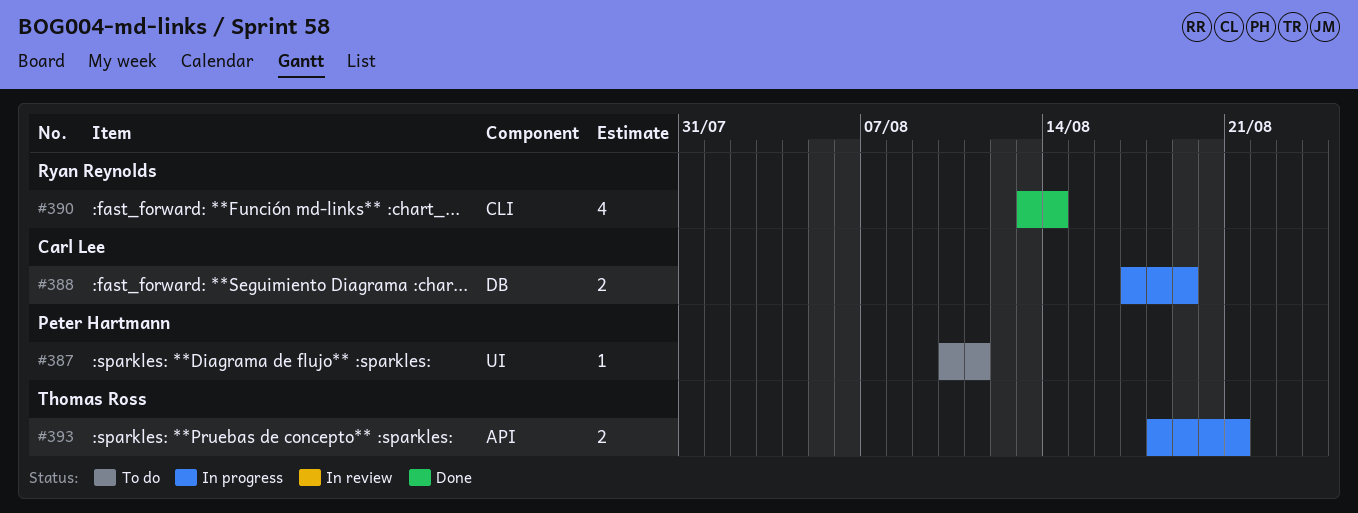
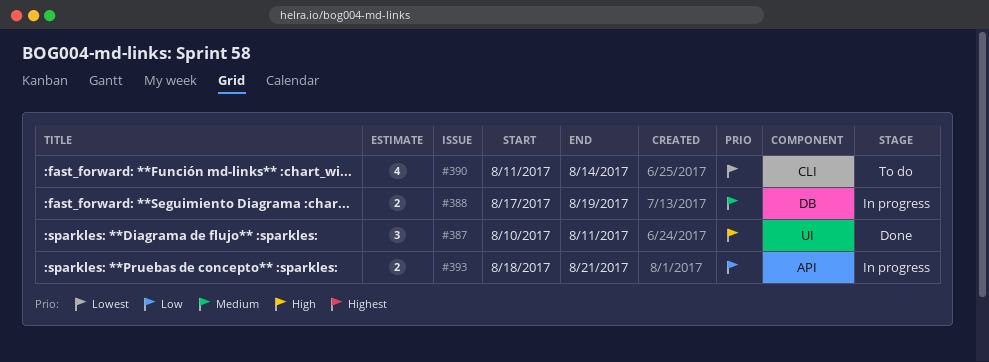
#387, status: To do -> Done
#387, estimate: 1 -> 3
#390, status: Done -> To do
#390, start: Aug 13 -> Aug 11

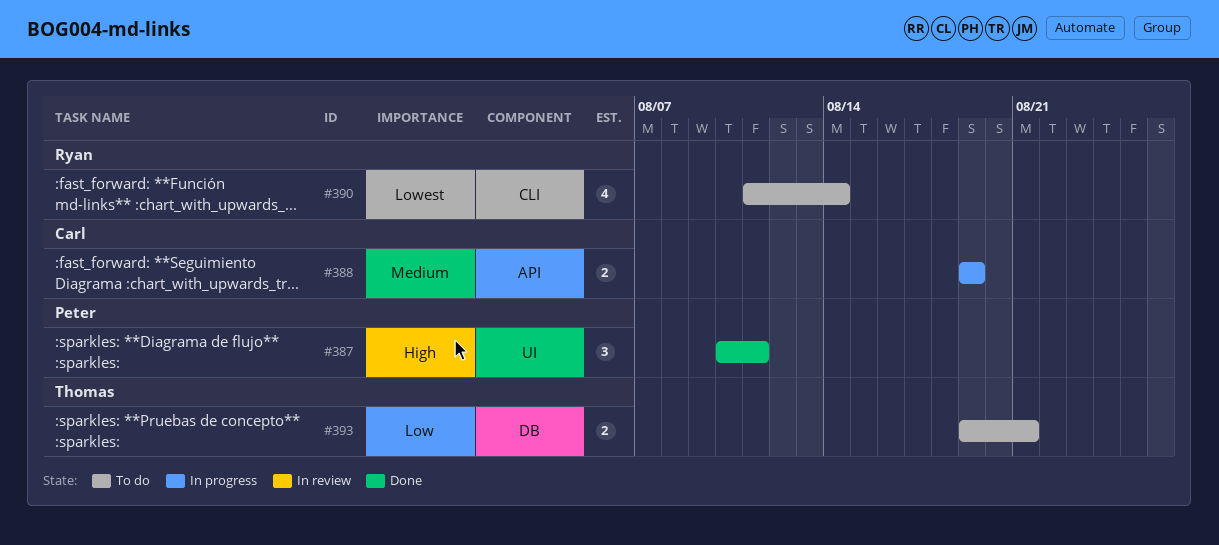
#388, label: DB -> API
#388, start: Aug 17 -> Aug 19
#393, status: In progress -> To do
#393, label: API -> DB
#393, start: Aug 18 -> Aug 19

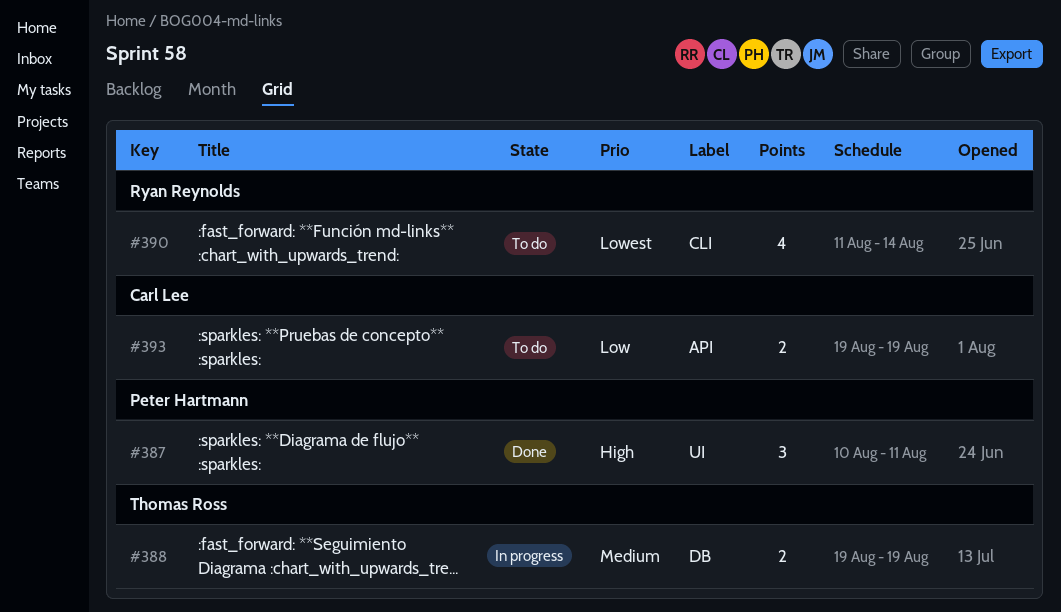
#388, owner: Carl Lee -> Thomas Ross
#388, label: API -> DB
#393, owner: Thomas Ross -> Carl Lee
#393, label: DB -> API
#393, due: Aug 21 -> Aug 19

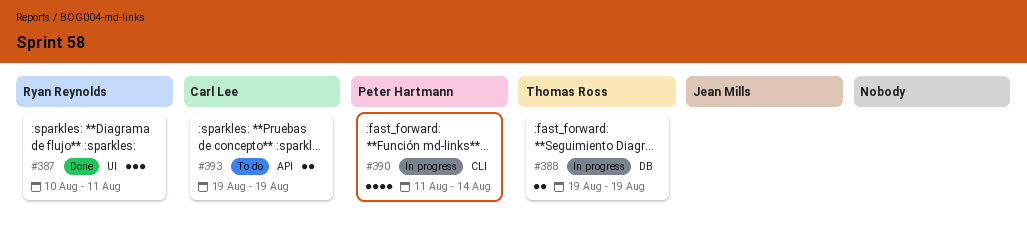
#387, owner: Peter Hartmann -> Ryan Reynolds
#390, status: To do -> In progress
#390, owner: Ryan Reynolds -> Peter Hartmann

